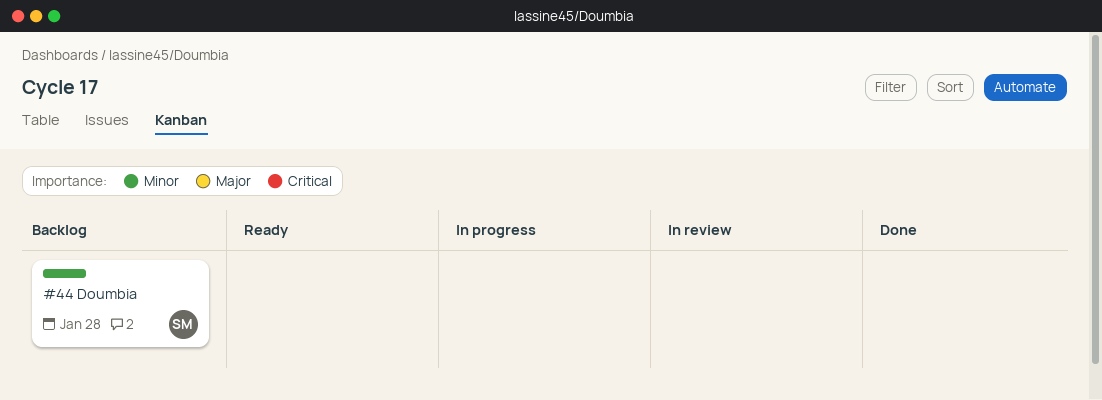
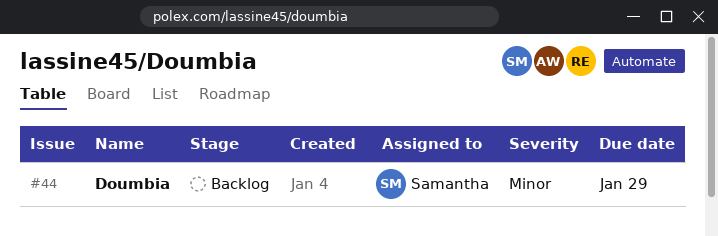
#44, due: Jan 28 -> Jan 29

